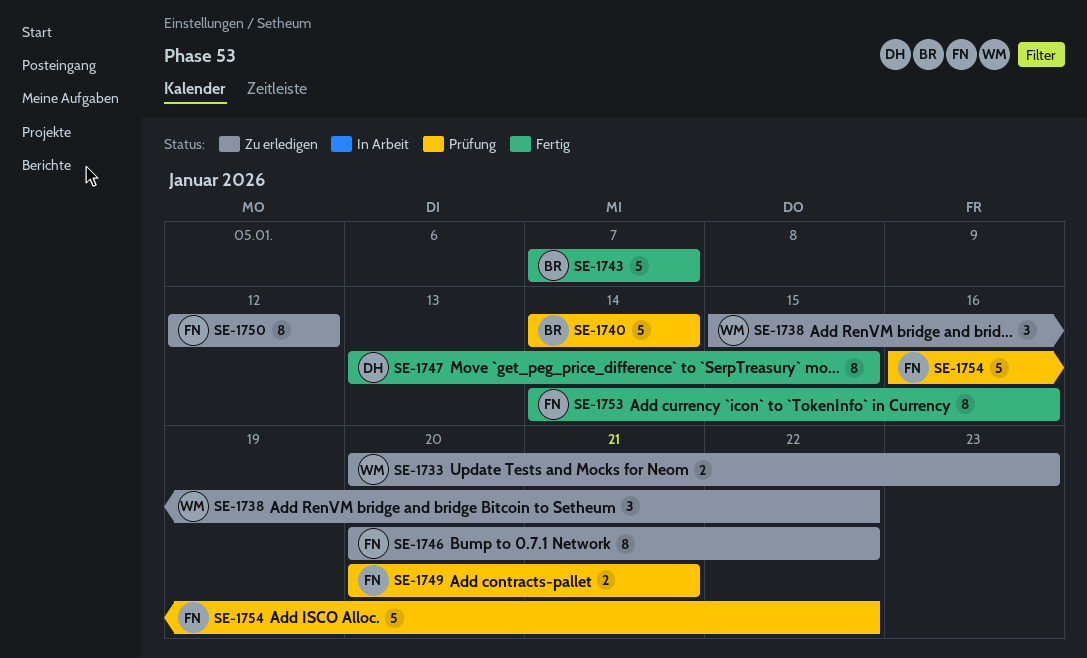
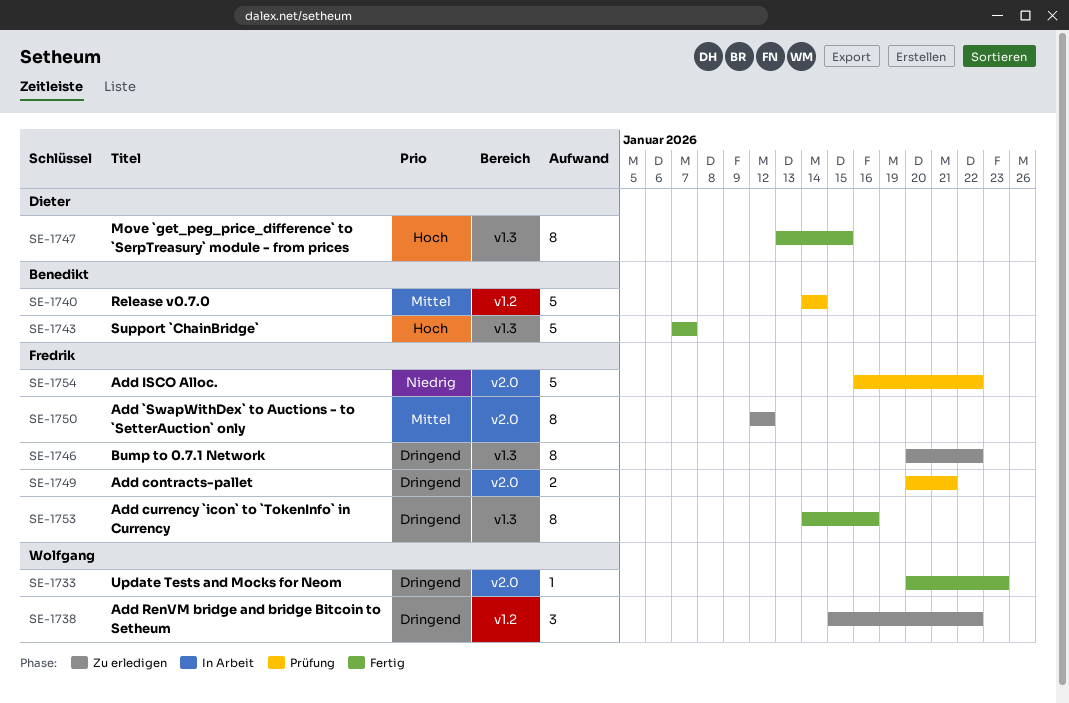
SE-1733, status: Zu erledigen -> Fertig
SE-1733, estimate: 2 -> 1

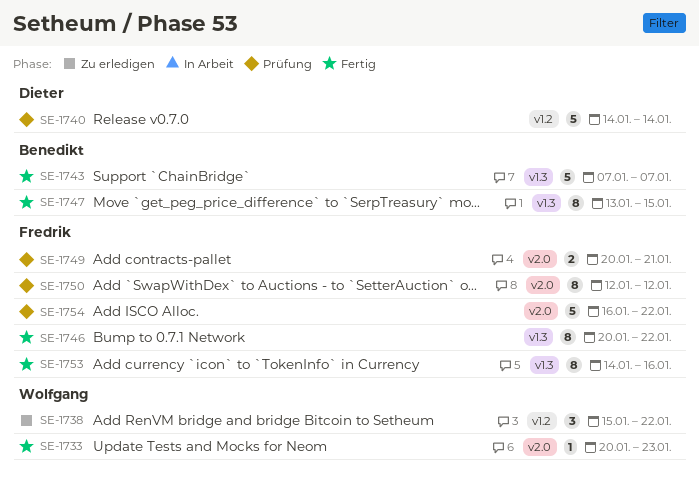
SE-1740, owner: Benedikt -> Dieter
SE-1746, status: Zu erledigen -> Fertig
SE-1747, owner: Dieter -> Benedikt
SE-1750, status: Zu erledigen -> Prüfung

